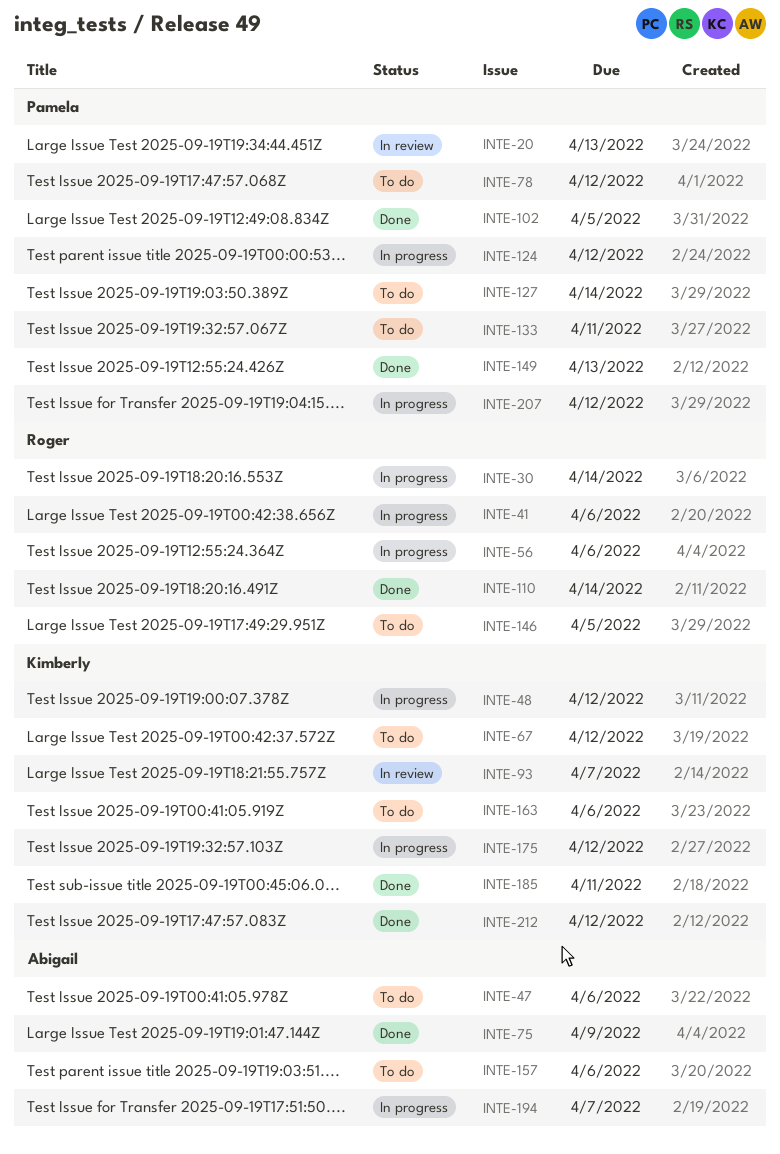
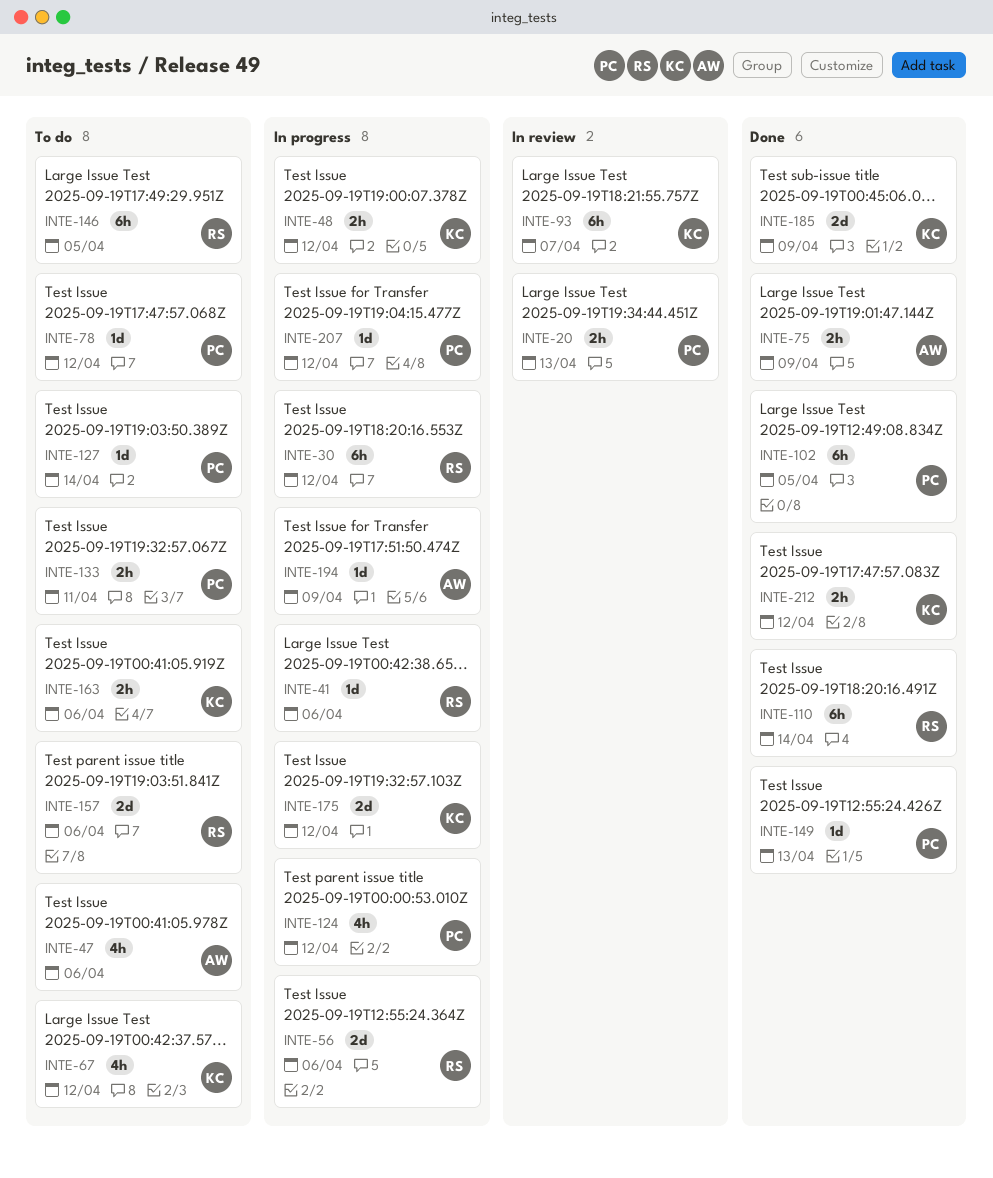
INTE-30, due: Apr 14 -> Apr 12
INTE-157, owner: Abigail -> Roger
INTE-185, due: Apr 11 -> Apr 9
INTE-194, due: Apr 7 -> Apr 9

